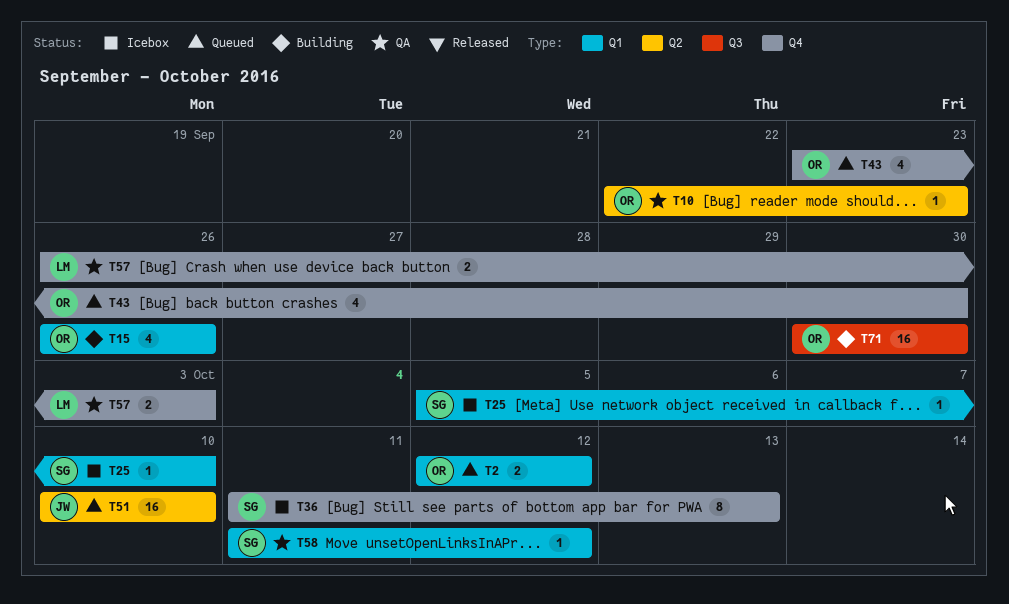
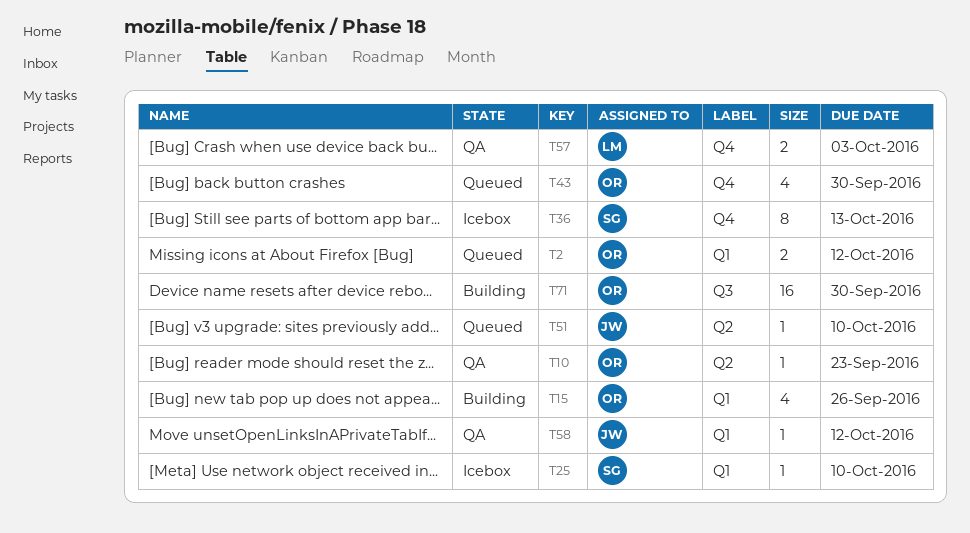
T51, estimate: 16 -> 1
T58, owner: SG -> JW

